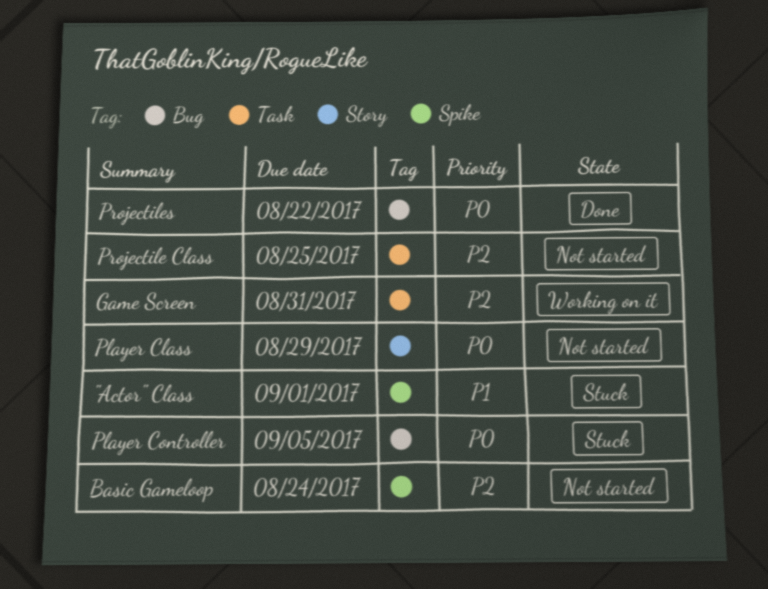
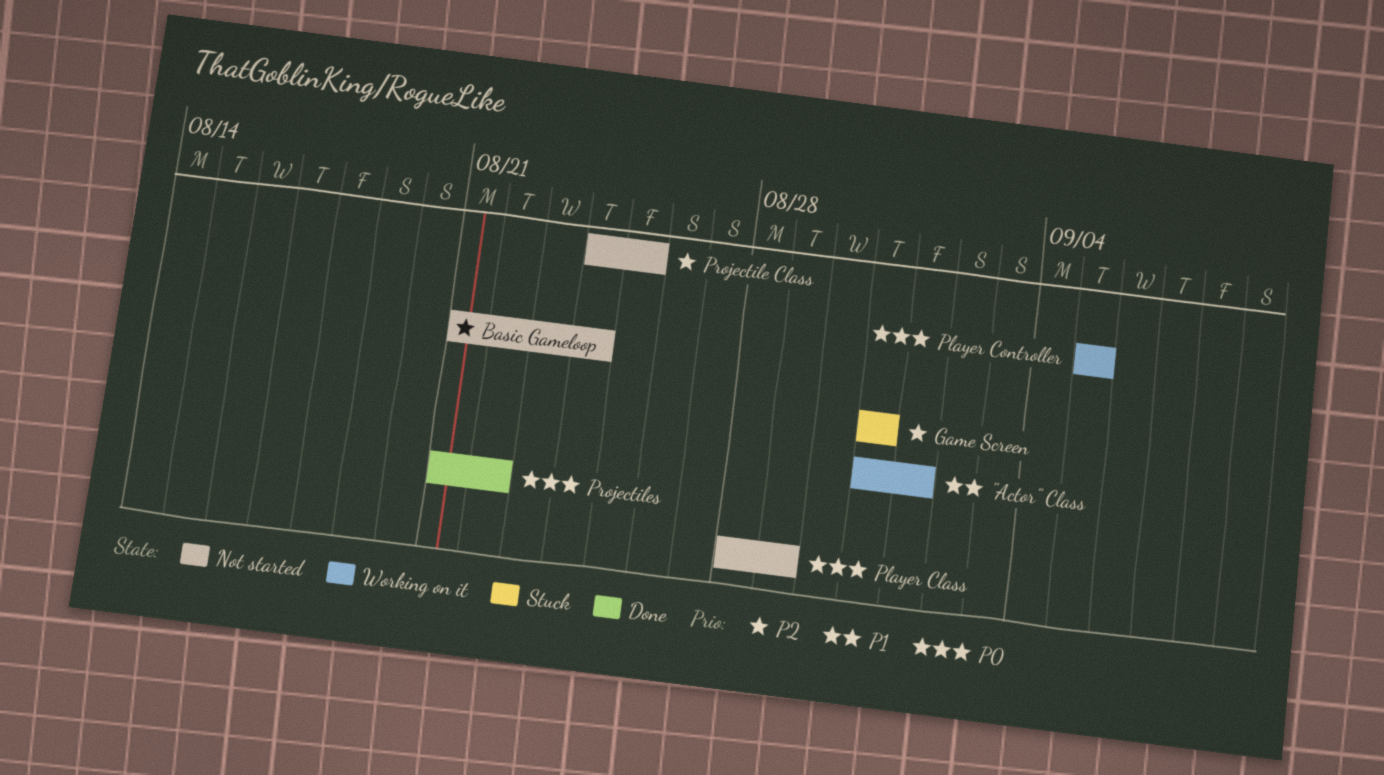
"Actor" Class, status: Stuck -> Working on it
Game Screen, status: Working on it -> Stuck
Player Controller, status: Stuck -> Working on it

